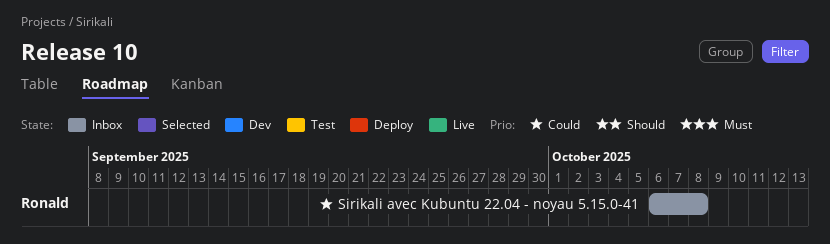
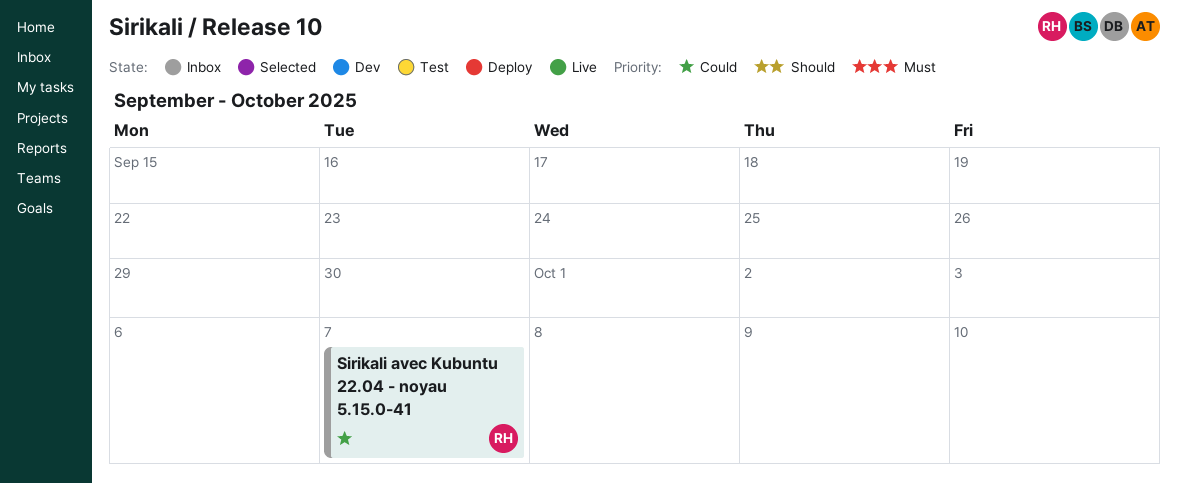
Sirikali avec Kubuntu 22.04 - noyau 5.15.0-41, due: Oct 8 -> Oct 7

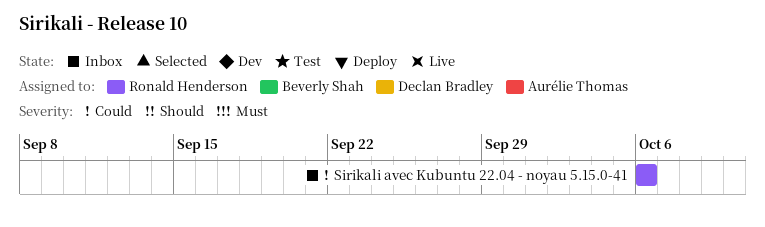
Sirikali avec Kubuntu 22.04 - noyau 5.15.0-41, due: Oct 7 -> Oct 6

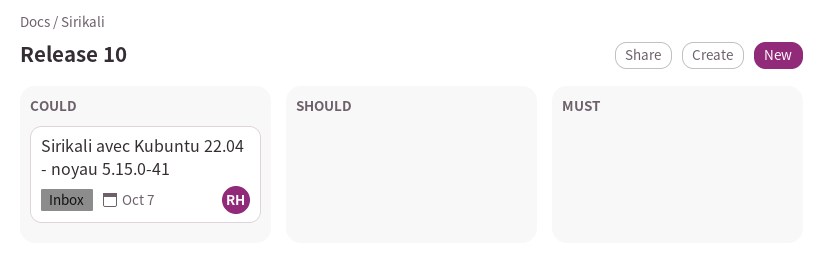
Sirikali avec Kubuntu 22.04 - noyau 5.15.0-41, due: Oct 6 -> Oct 7

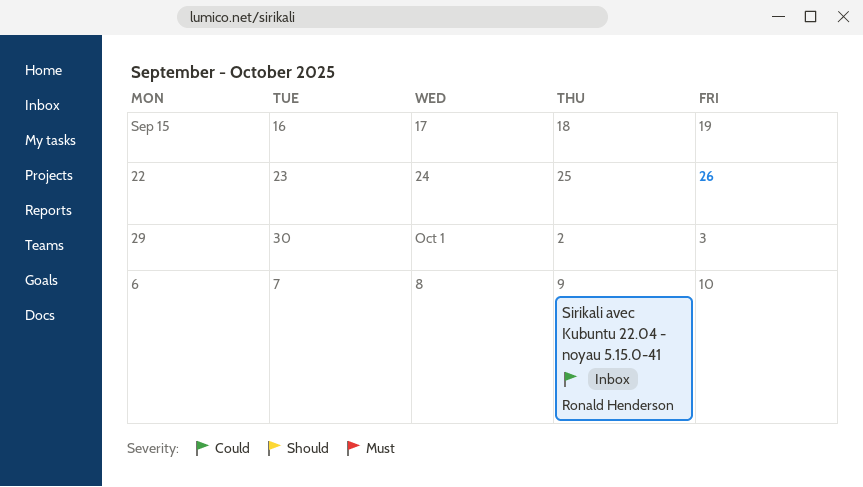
Sirikali avec Kubuntu 22.04 - noyau 5.15.0-41, due: Oct 7 -> Oct 9

